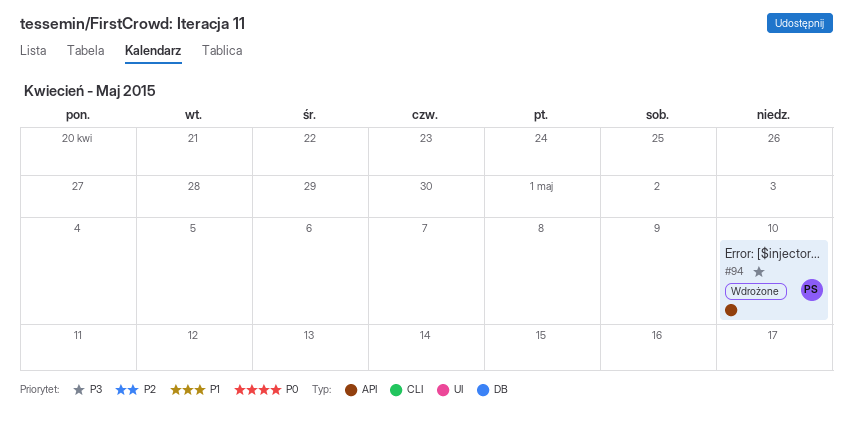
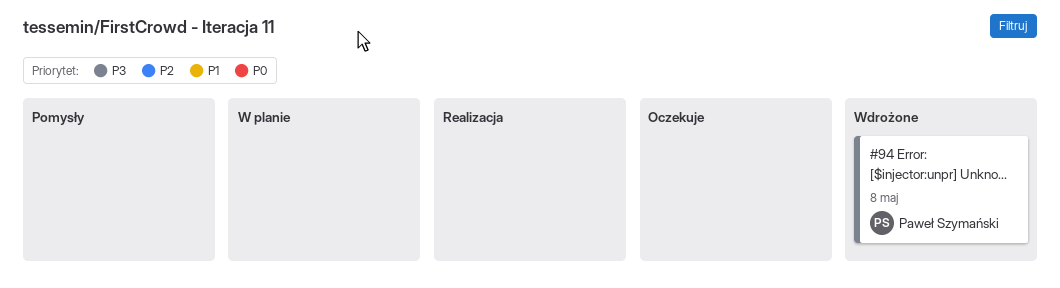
#94, due: May 10 -> May 8

